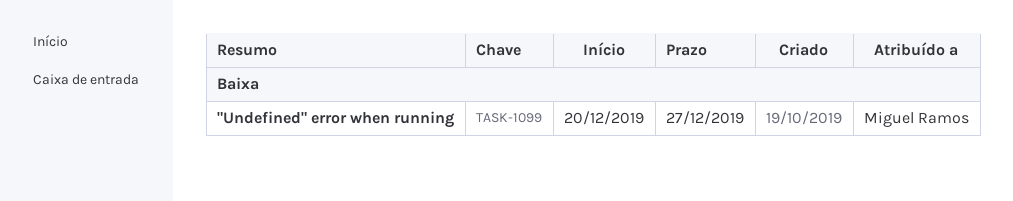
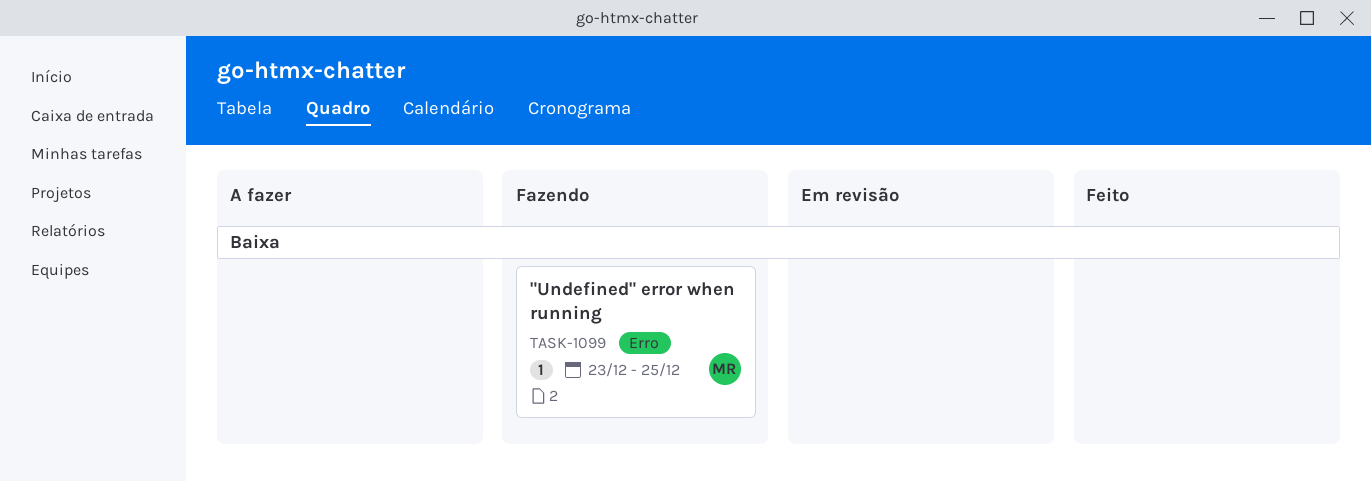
TASK-1099, start: Dec 20 -> Dec 23
TASK-1099, due: Dec 27 -> Dec 25

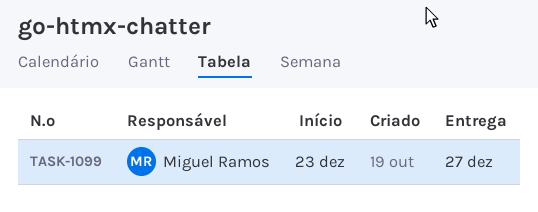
TASK-1099, due: Dec 25 -> Dec 27

